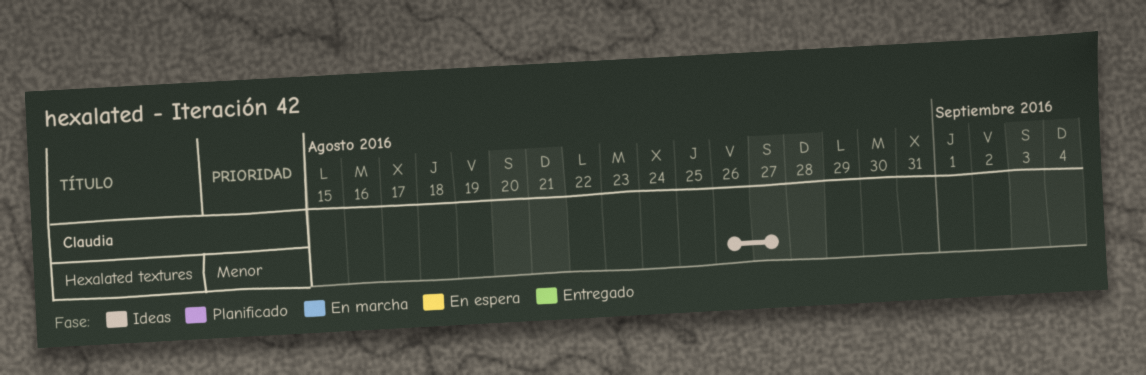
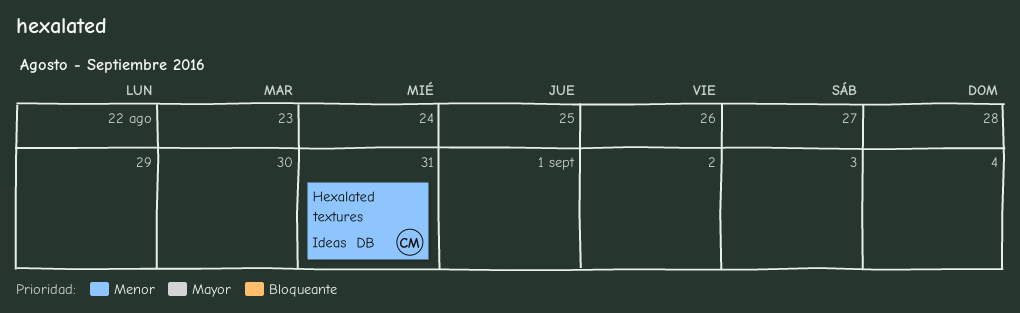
Hexalated textures, due: Aug 27 -> Aug 31

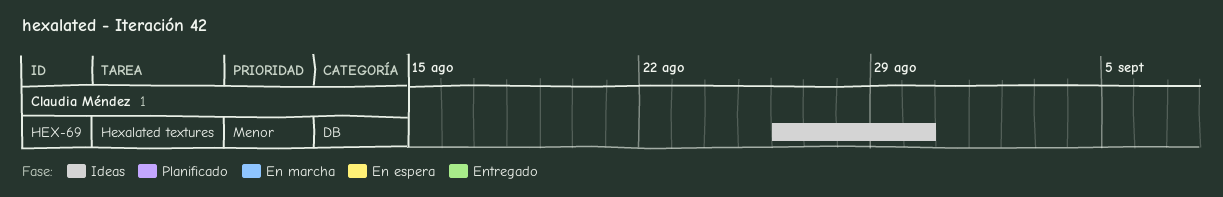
Hexalated textures, due: Aug 31 -> Aug 30

